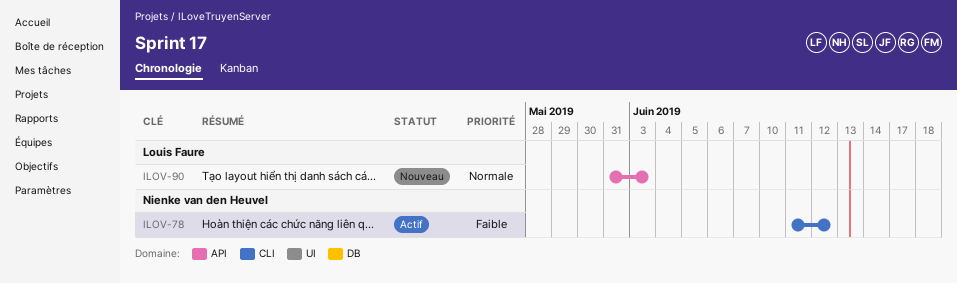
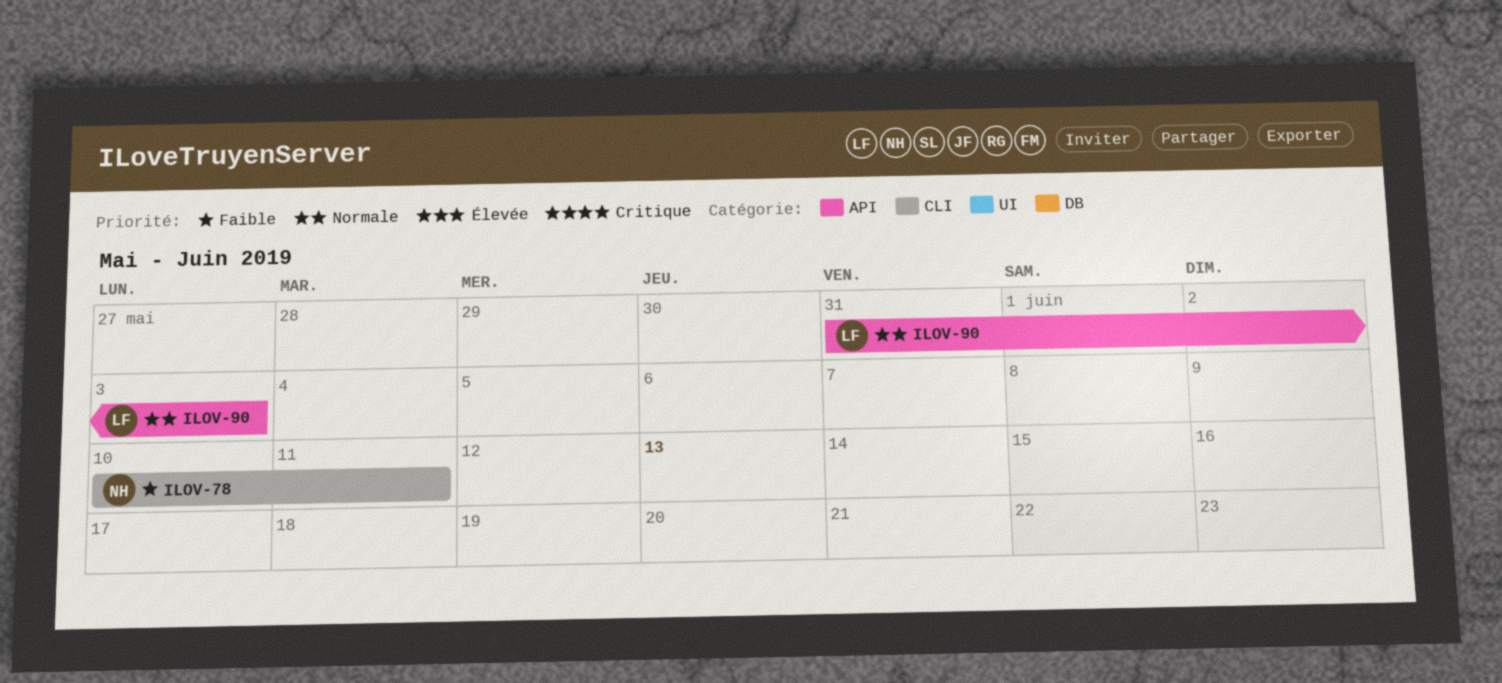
ILOV-78, start: Jun 11 -> Jun 10
ILOV-78, due: Jun 12 -> Jun 11

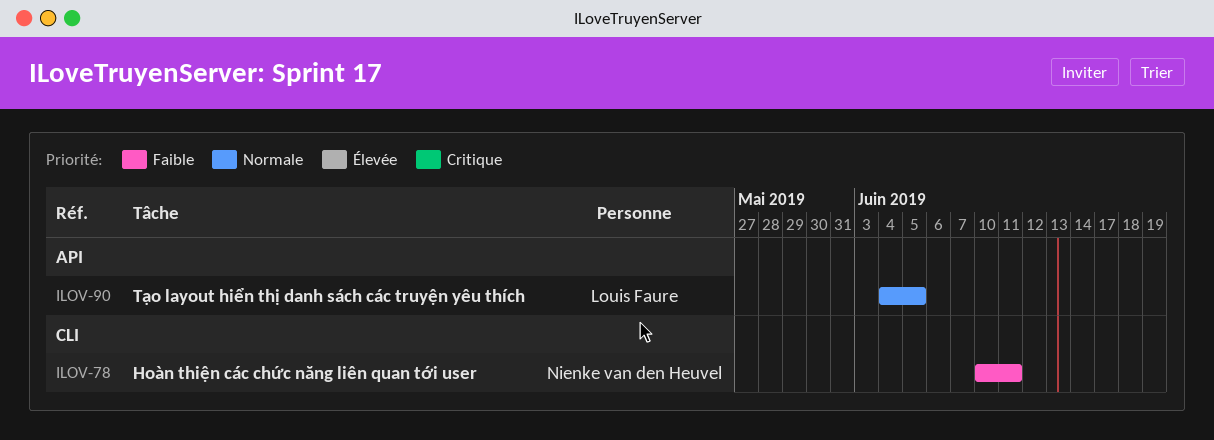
ILOV-90, start: May 31 -> Jun 4
ILOV-90, due: Jun 3 -> Jun 5

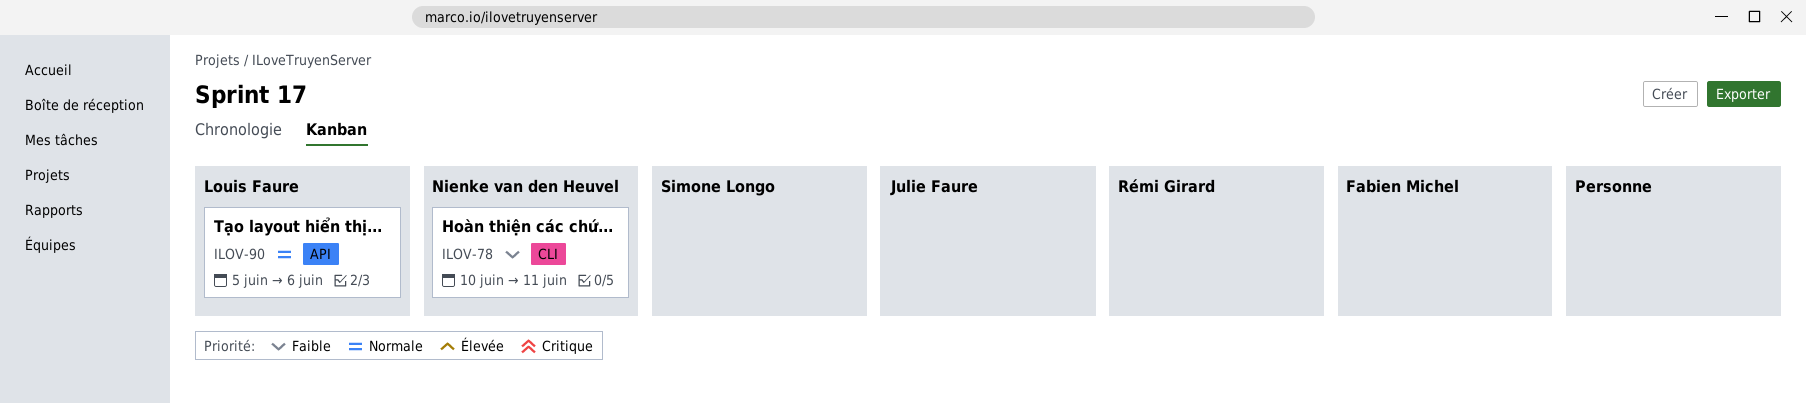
ILOV-90, start: Jun 4 -> Jun 5
ILOV-90, due: Jun 5 -> Jun 6

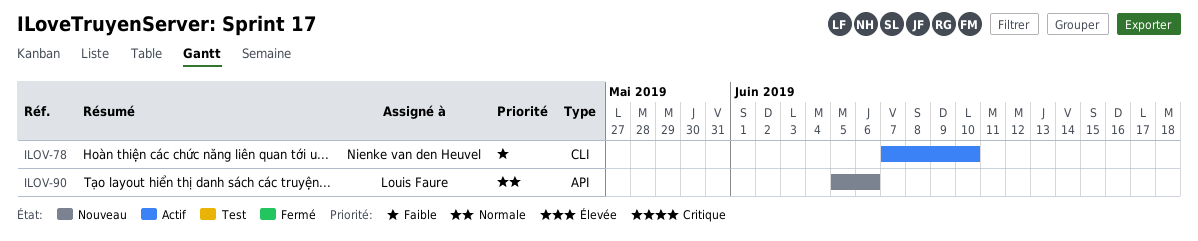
ILOV-78, start: Jun 10 -> Jun 7
ILOV-78, due: Jun 11 -> Jun 10

